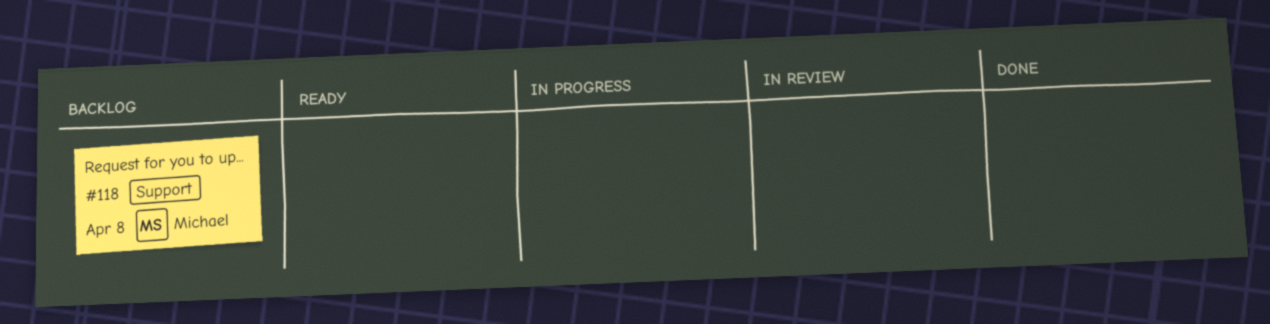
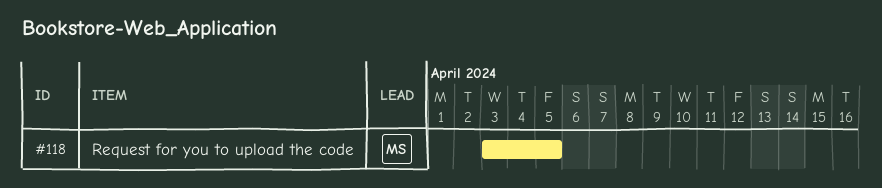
#118, due: Apr 8 -> Apr 5

